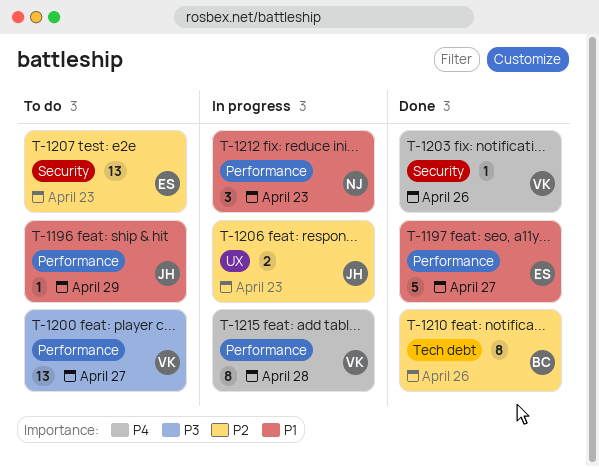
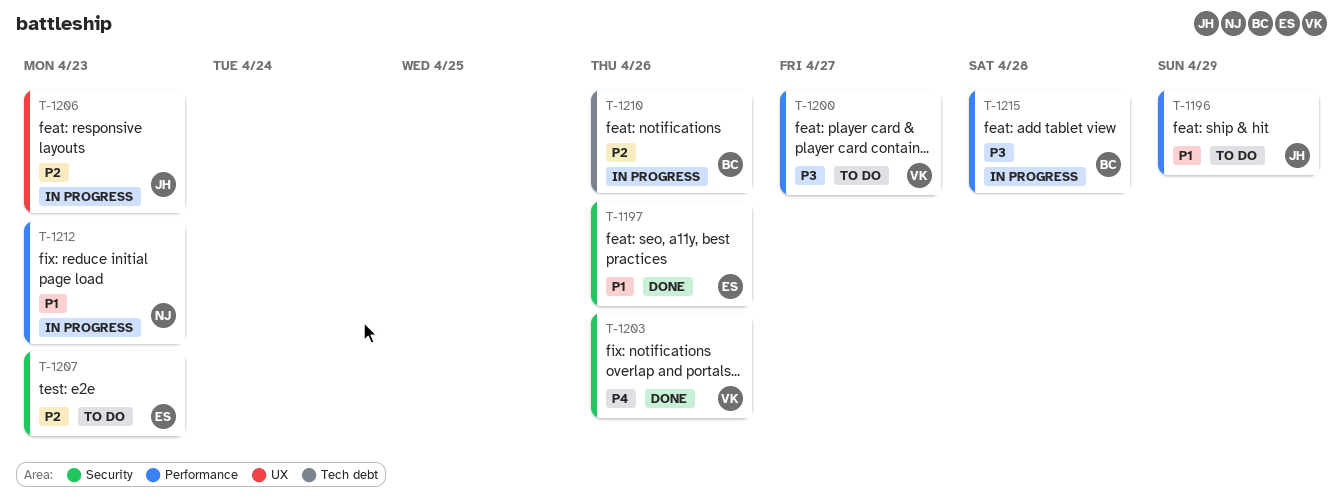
T-1197, label: Performance -> Security
T-1197, due: Apr 27 -> Apr 26
T-1210, status: Done -> In progress
T-1215, owner: VK -> BC
T-1215, priority: P4 -> P3

